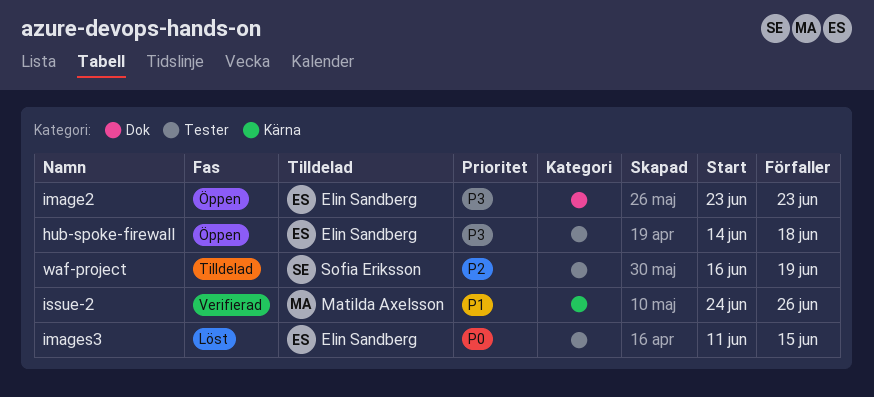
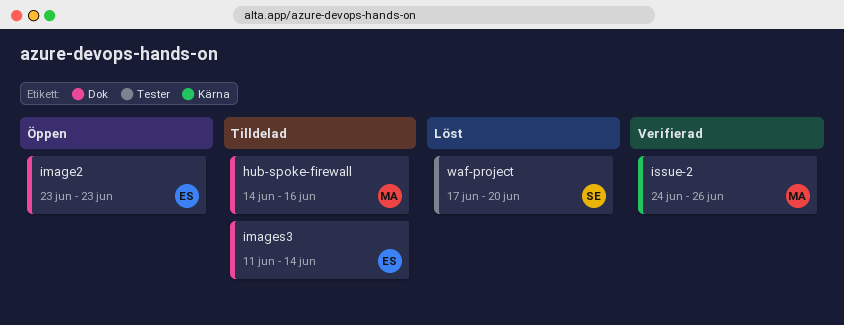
hub-spoke-firewall, status: Öppen -> Tilldelad
hub-spoke-firewall, owner: Elin Sandberg -> Matilda Axelsson
hub-spoke-firewall, label: Tester -> Dok
hub-spoke-firewall, due: Jun 18 -> Jun 16
images3, status: Löst -> Tilldelad
images3, label: Tester -> Dok
images3, due: Jun 15 -> Jun 14
waf-project, status: Tilldelad -> Löst
waf-project, start: Jun 16 -> Jun 17
waf-project, due: Jun 19 -> Jun 20

